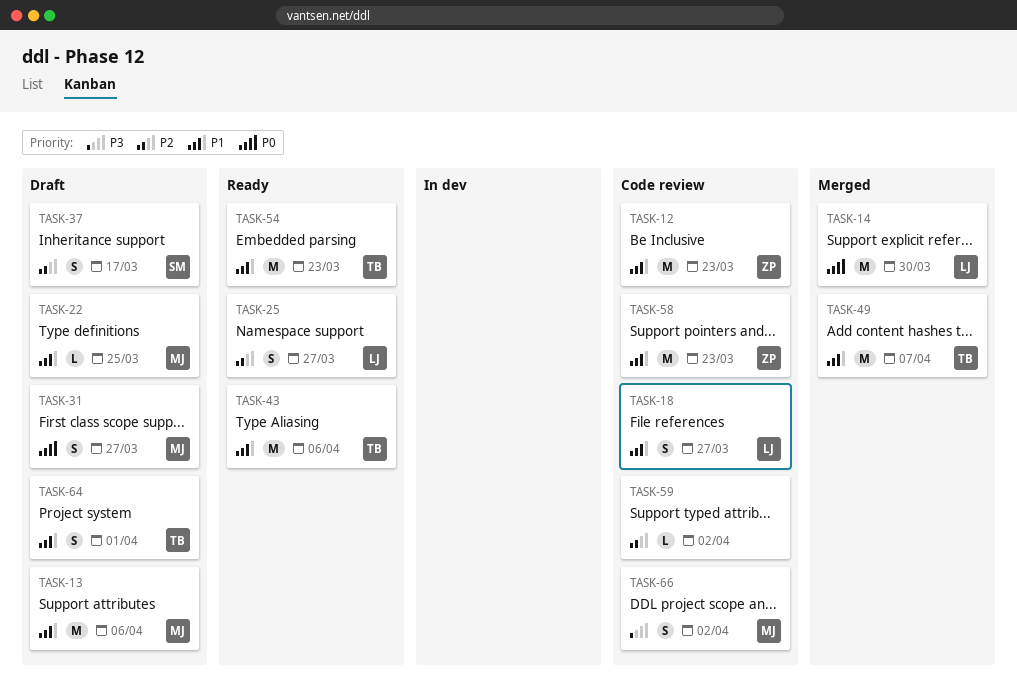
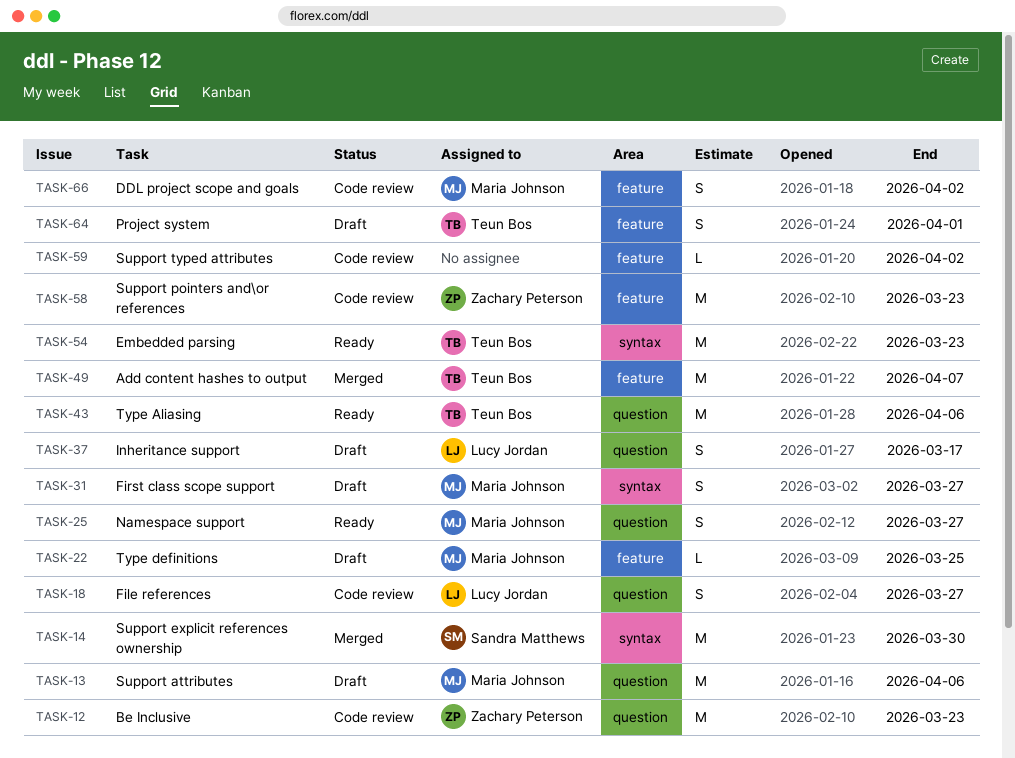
TASK-14, owner: Lucy Jordan -> Sandra Matthews
TASK-25, owner: Lucy Jordan -> Maria Johnson
TASK-37, owner: Sandra Matthews -> Lucy Jordan

